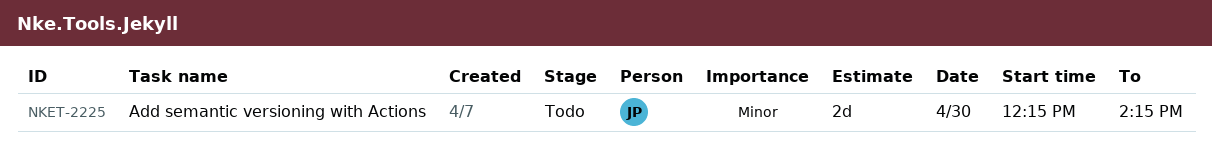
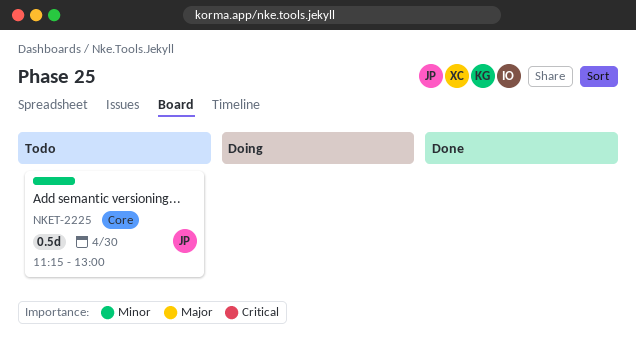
NKET-2225, estimate: 2d -> 0.5d
NKET-2225, begins: 12:15 -> 11:15
NKET-2225, ends: 14:15 -> 13:00

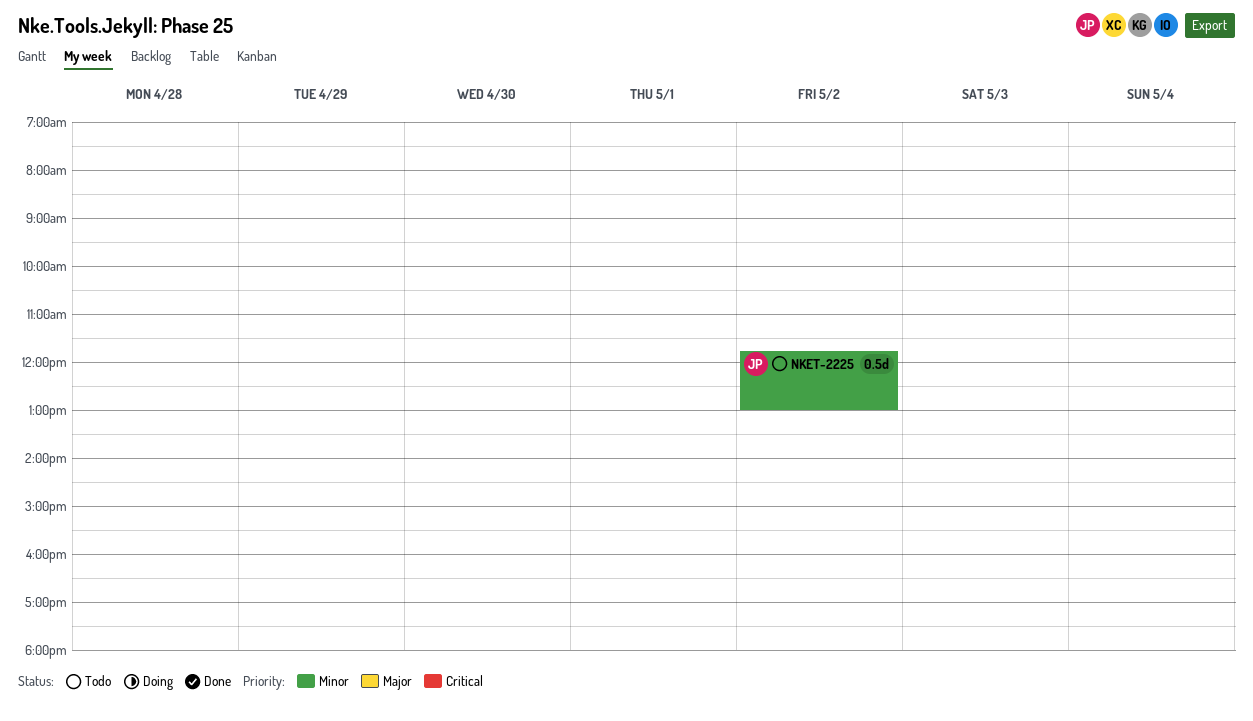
NKET-2225, day: Apr 30 -> May 2
NKET-2225, begins: 11:15 -> 11:45

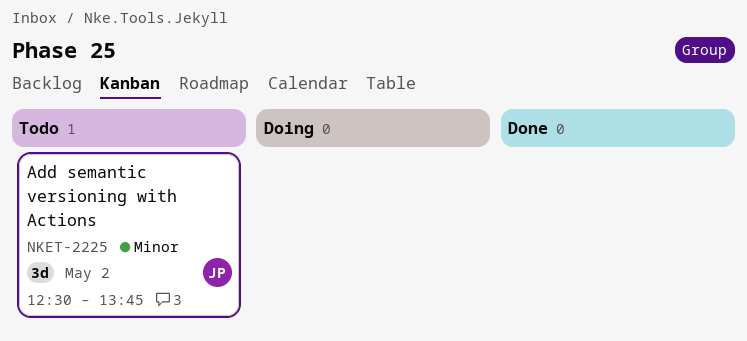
NKET-2225, estimate: 0.5d -> 3d
NKET-2225, begins: 11:45 -> 12:30
NKET-2225, ends: 13:00 -> 13:45

